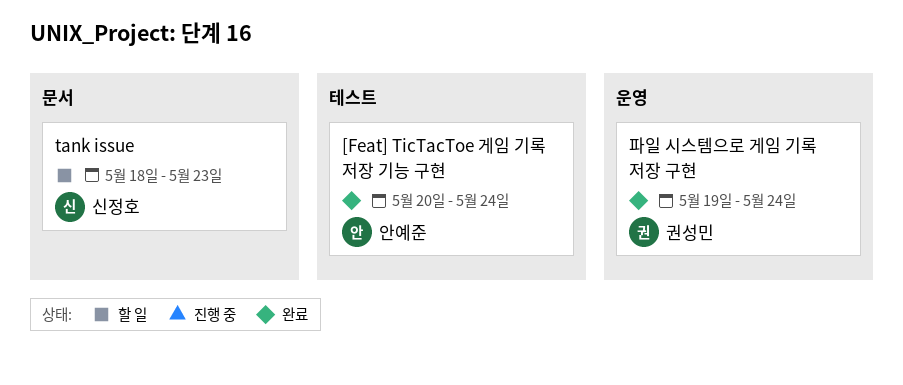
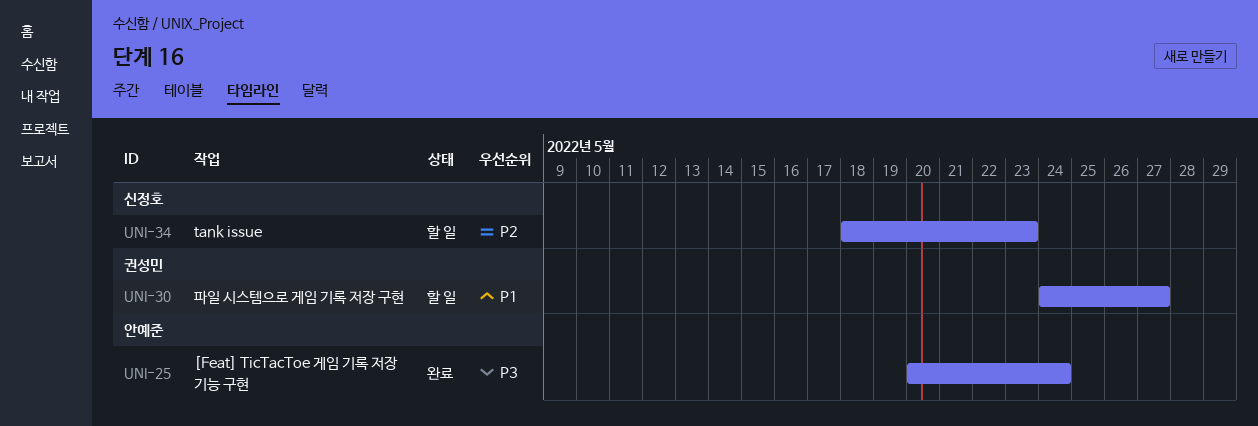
파일 시스템으로 게임 기록 저장 구현, status: 완료 -> 할 일
파일 시스템으로 게임 기록 저장 구현, start: May 19 -> May 24
파일 시스템으로 게임 기록 저장 구현, due: May 24 -> May 27

